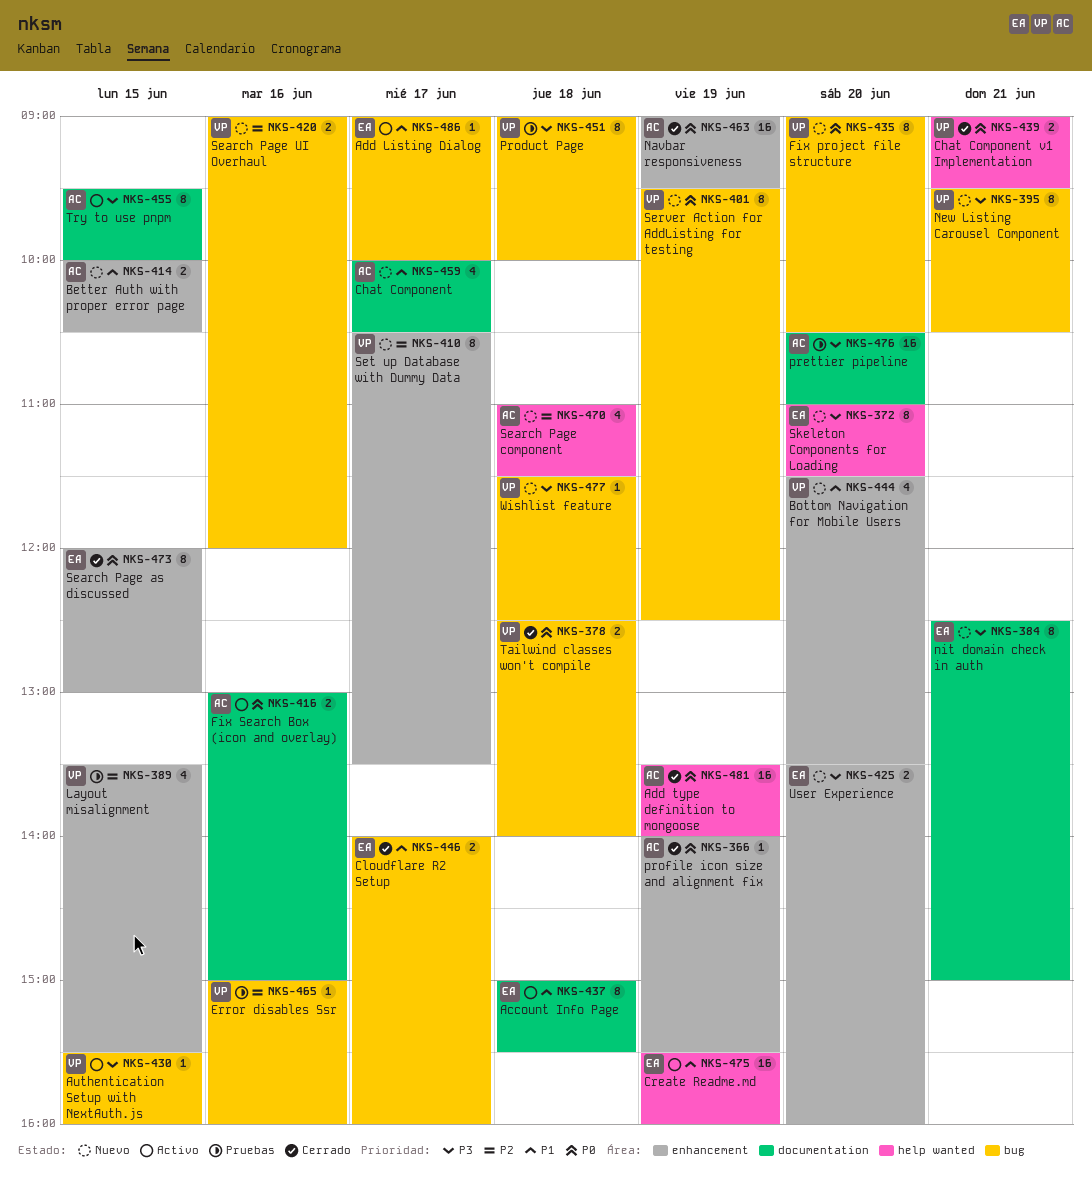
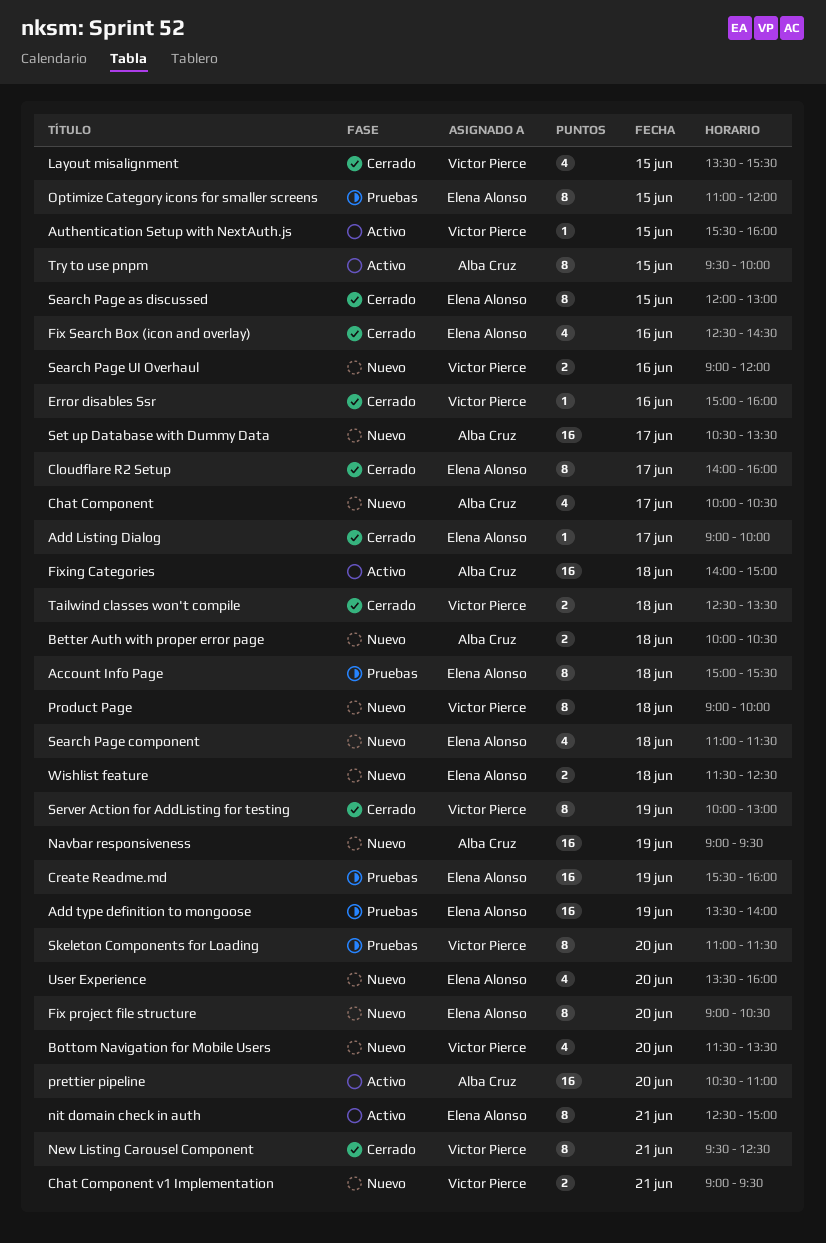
Account Info Page, status: Activo -> Pruebas
Add Listing Dialog, status: Activo -> Cerrado
Add type definition to mongoose, status: Cerrado -> Pruebas
Add type definition to mongoose, owner: Alba Cruz -> Elena Alonso
Better Auth with proper error page, day: Jun 15 -> Jun 18
Chat Component v1 Implementation, status: Cerrado -> Nuevo
Cloudflare R2 Setup, estimate: 2 -> 8
Create Readme.md, status: Activo -> Pruebas
Error disables Ssr, status: Pruebas -> Cerrado
Fix project file structure, owner: Victor Pierce -> Elena Alonso
Fix Search Box (icon and overlay), status: Activo -> Cerrado
Fix Search Box (icon and overlay), owner: Alba Cruz -> Elena Alonso
Fix Search Box (icon and overlay), estimate: 2 -> 4
Fix Search Box (icon and overlay), begins: 13:00 -> 12:30
Fix Search Box (icon and overlay), ends: 15:00 -> 14:30
Fixing Categories: none -> present
Layout misalignment, status: Pruebas -> Cerrado
Navbar responsiveness, status: Cerrado -> Nuevo
New Listing Carousel Component, status: Nuevo -> Cerrado
New Listing Carousel Component, ends: 10:30 -> 12:30
nit domain check in auth, status: Nuevo -> Activo
Optimize Category icons for smaller screens: none -> present
prettier pipeline, status: Pruebas -> Activo
Product Page, status: Pruebas -> Nuevo
profile icon size and alignment fix: present -> none
Search Page component, owner: Alba Cruz -> Elena Alonso
Server Action for AddListing for testing, status: Nuevo -> Cerrado
Server Action for AddListing for testing, begins: 09:30 -> 10:00
Server Action for AddListing for testing, ends: 12:30 -> 13:00
Set up Database with Dummy Data, owner: Victor Pierce -> Alba Cruz
Set up Database with Dummy Data, estimate: 8 -> 16
Skeleton Components for Loading, status: Nuevo -> Pruebas
Skeleton Components for Loading, owner: Elena Alonso -> Victor Pierce
Tailwind classes won't compile, ends: 14:00 -> 13:30
User Experience, estimate: 2 -> 4
Wishlist feature, owner: Victor Pierce -> Elena Alonso
Wishlist feature, estimate: 1 -> 2

